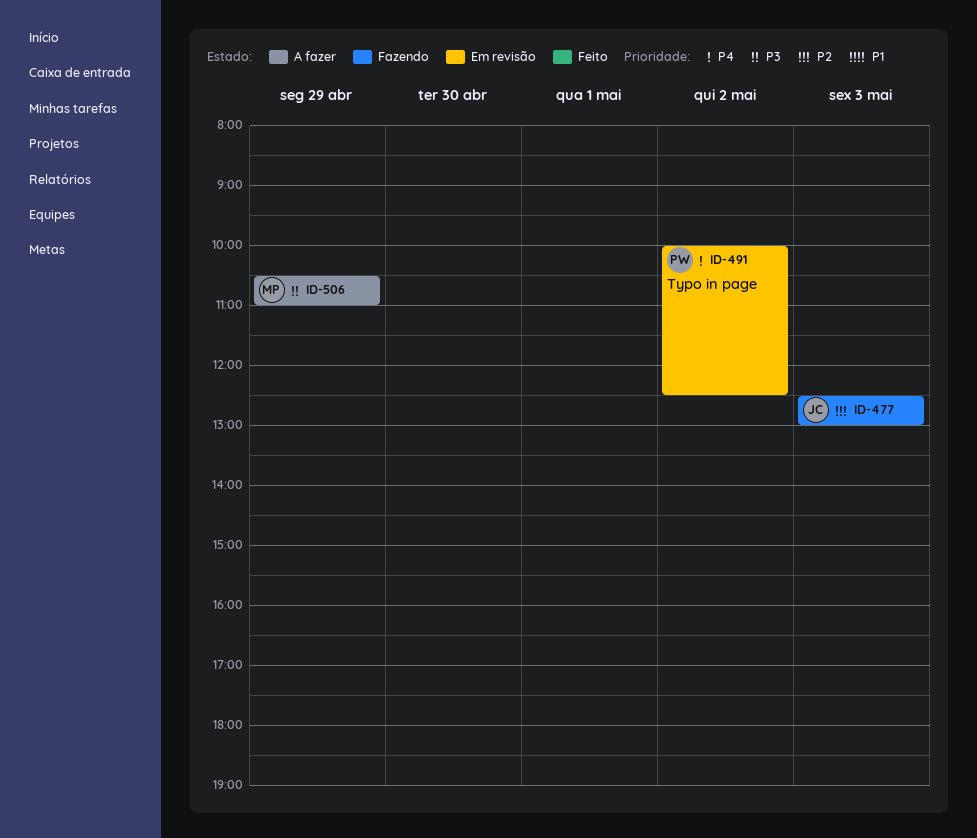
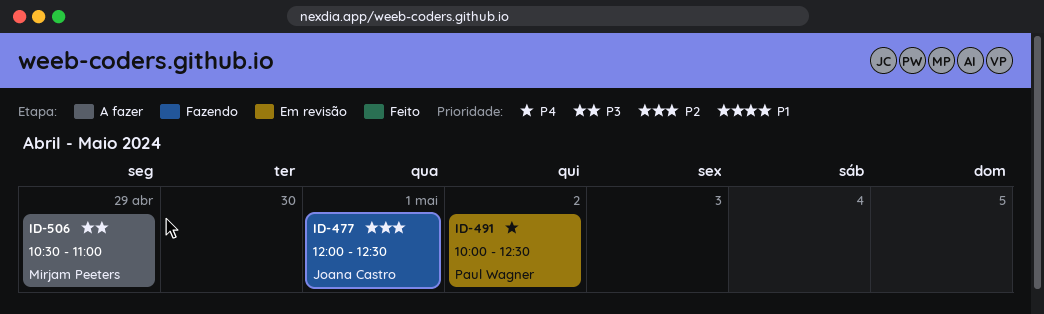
ID-477, day: May 3 -> May 1
ID-477, begins: 12:30 -> 12:00
ID-477, ends: 13:00 -> 12:30

